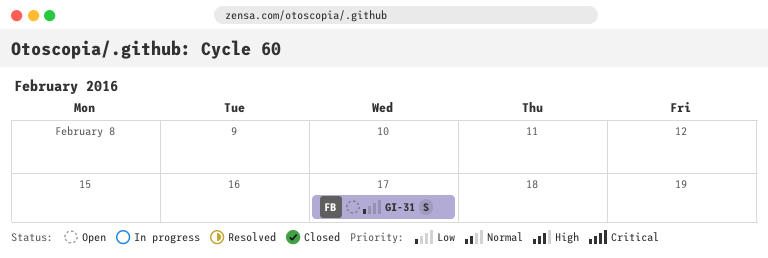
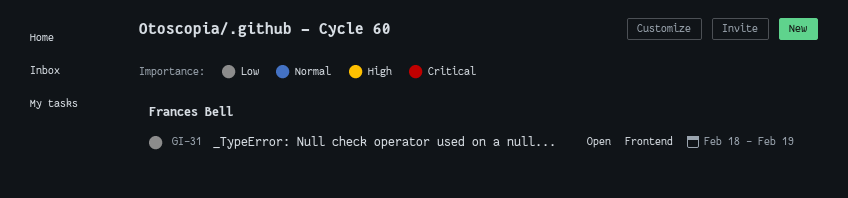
GI-31, start: Feb 17 -> Feb 18
GI-31, due: Feb 17 -> Feb 19

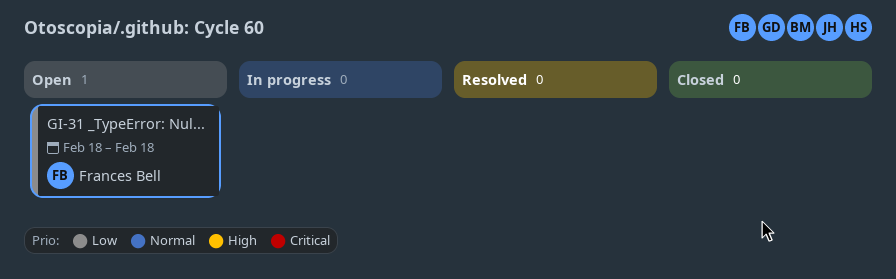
GI-31, due: Feb 19 -> Feb 18

